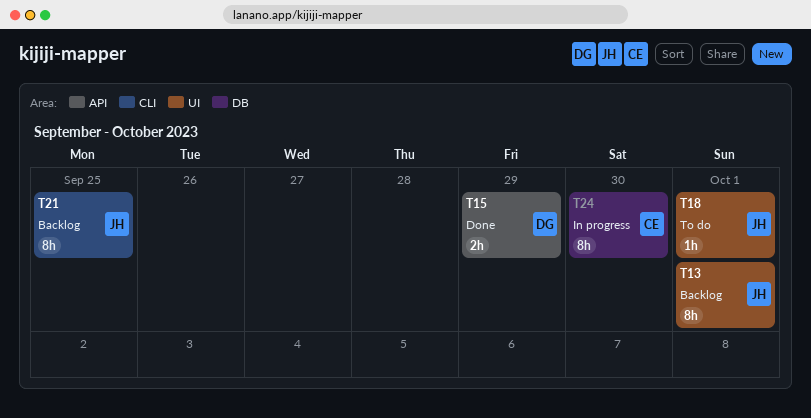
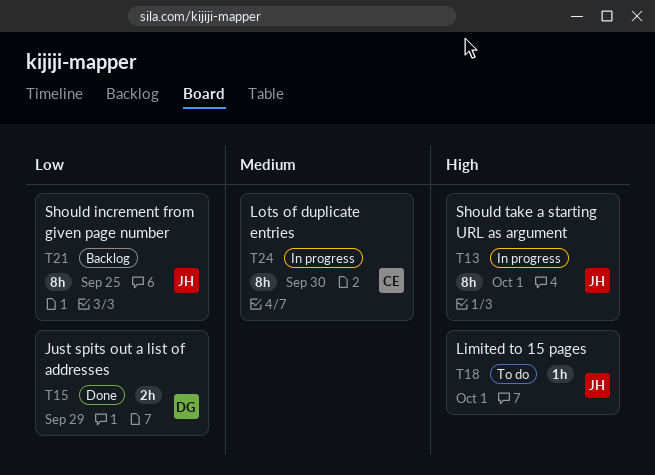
T13, status: Backlog -> In progress

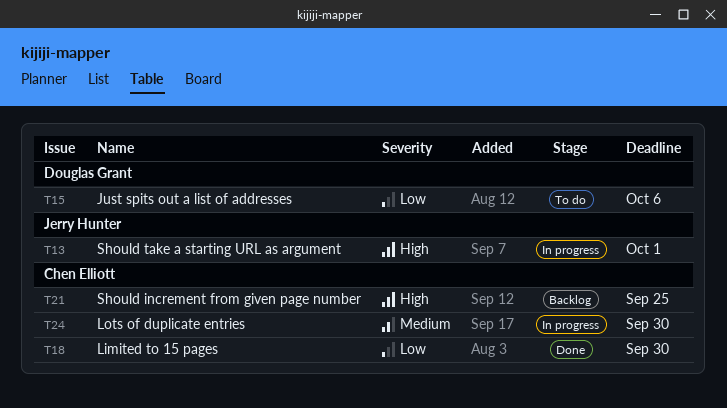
T15, status: Done -> To do
T15, due: Sep 29 -> Oct 6
T18, status: To do -> Done
T18, owner: Jerry Hunter -> Chen Elliott
T18, priority: High -> Low
T18, due: Oct 1 -> Sep 30
T21, owner: Jerry Hunter -> Chen Elliott
T21, priority: Low -> High

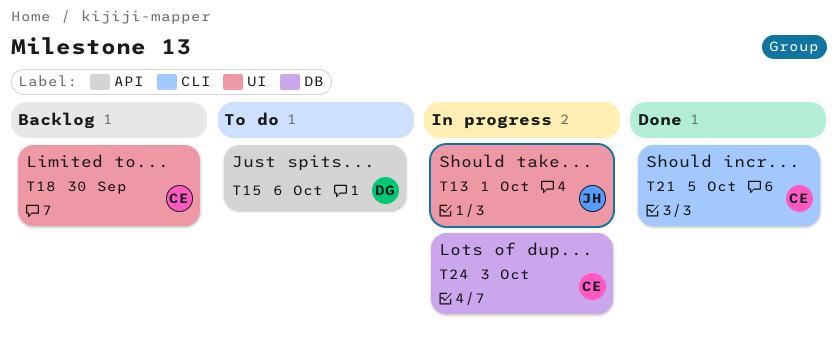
T18, status: Done -> Backlog
T21, status: Backlog -> Done
T21, due: Sep 25 -> Oct 5
T24, due: Sep 30 -> Oct 3

